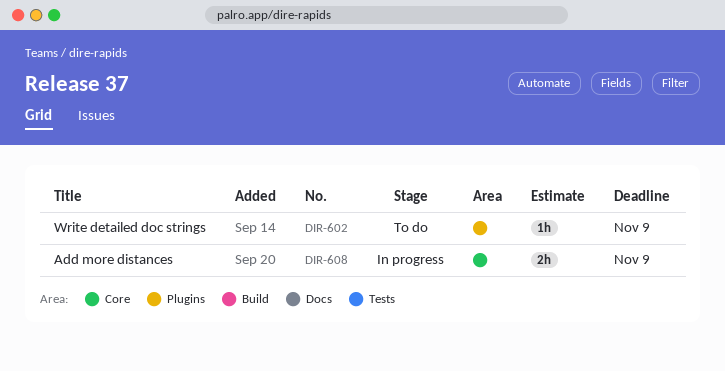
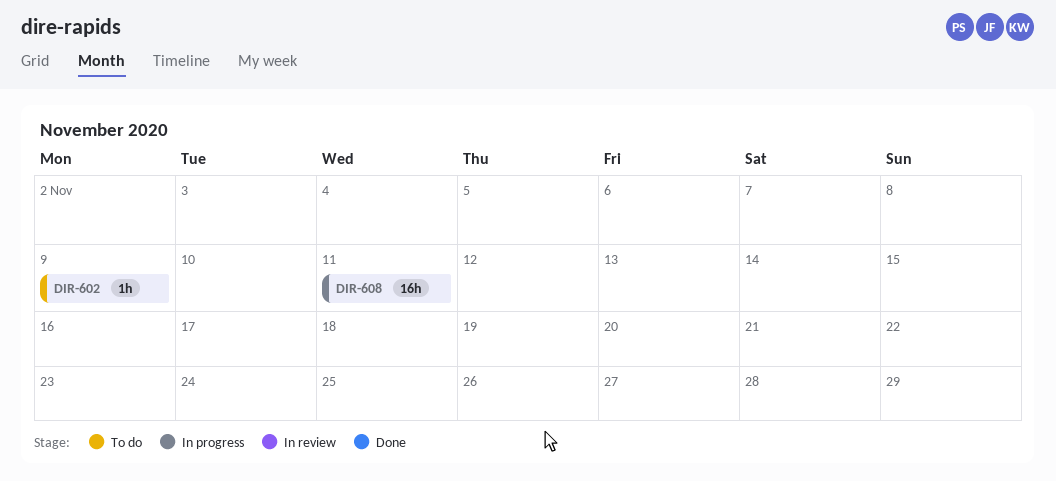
DIR-608, estimate: 2h -> 16h
DIR-608, due: Nov 9 -> Nov 11

